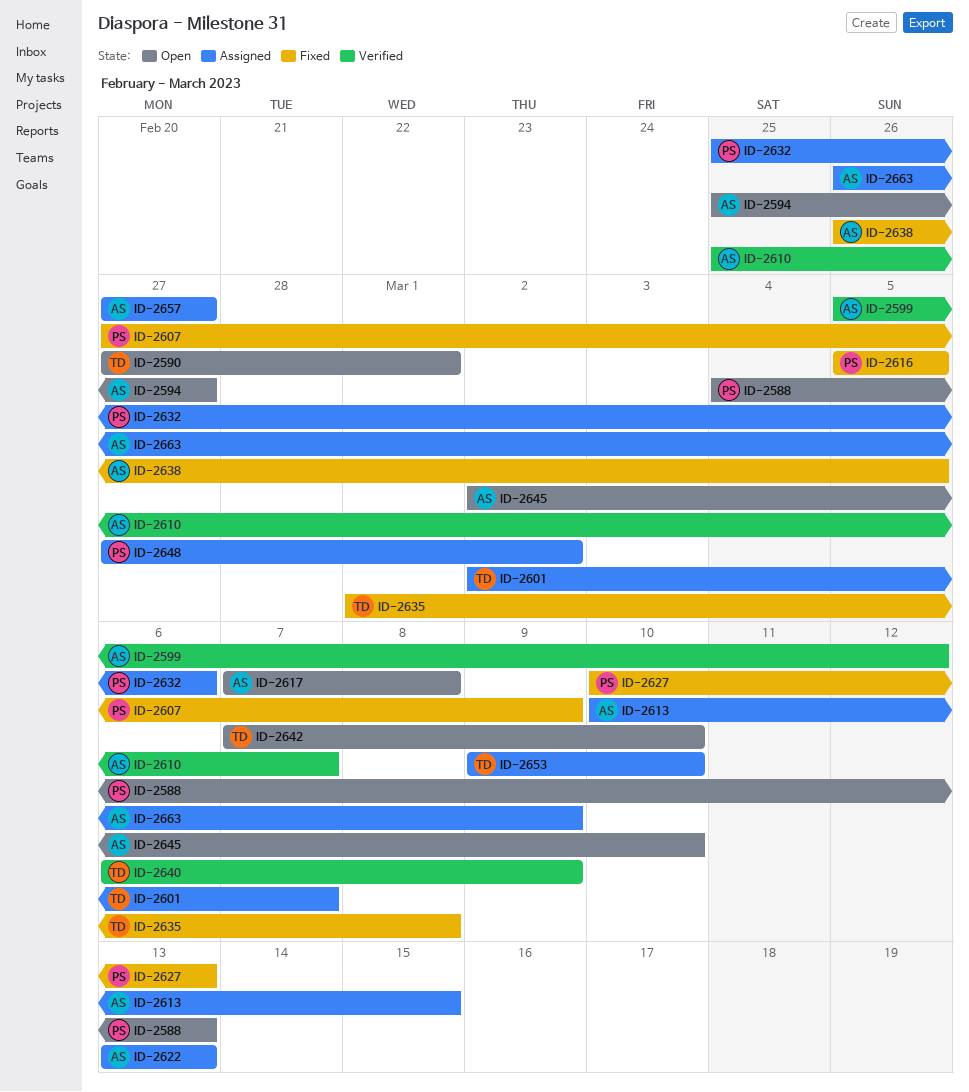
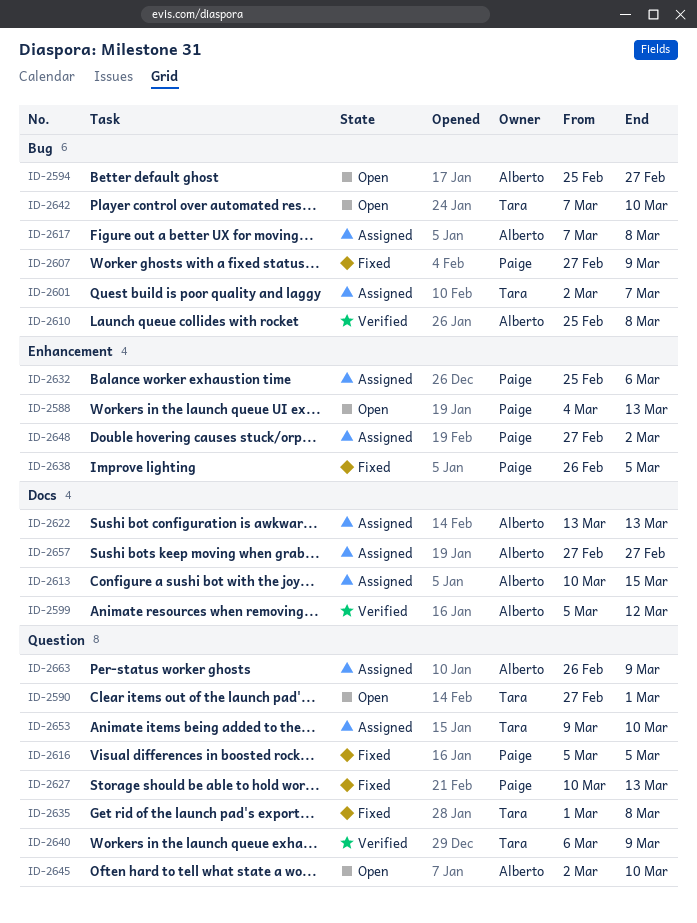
ID-2610, due: Mar 7 -> Mar 8
ID-2617, status: Open -> Assigned
ID-2638, owner: Alberto -> Paige

